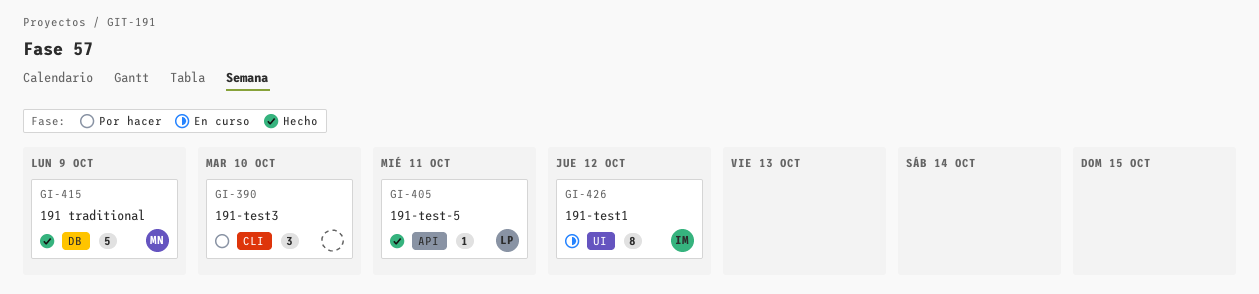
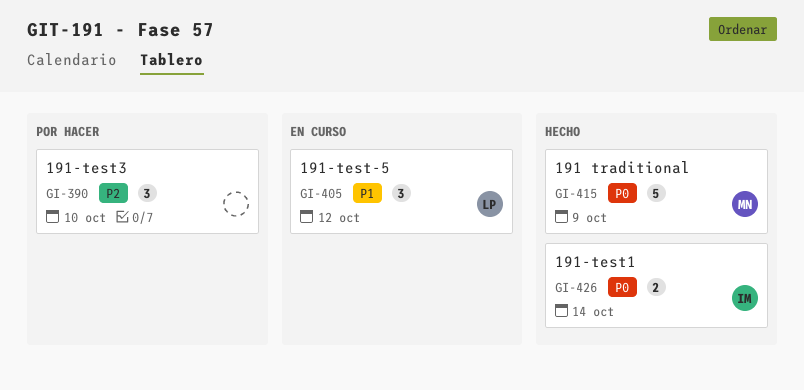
GI-405, status: Hecho -> En curso
GI-405, estimate: 1 -> 3
GI-405, due: Oct 11 -> Oct 12
GI-426, status: En curso -> Hecho
GI-426, estimate: 8 -> 2
GI-426, due: Oct 12 -> Oct 14

